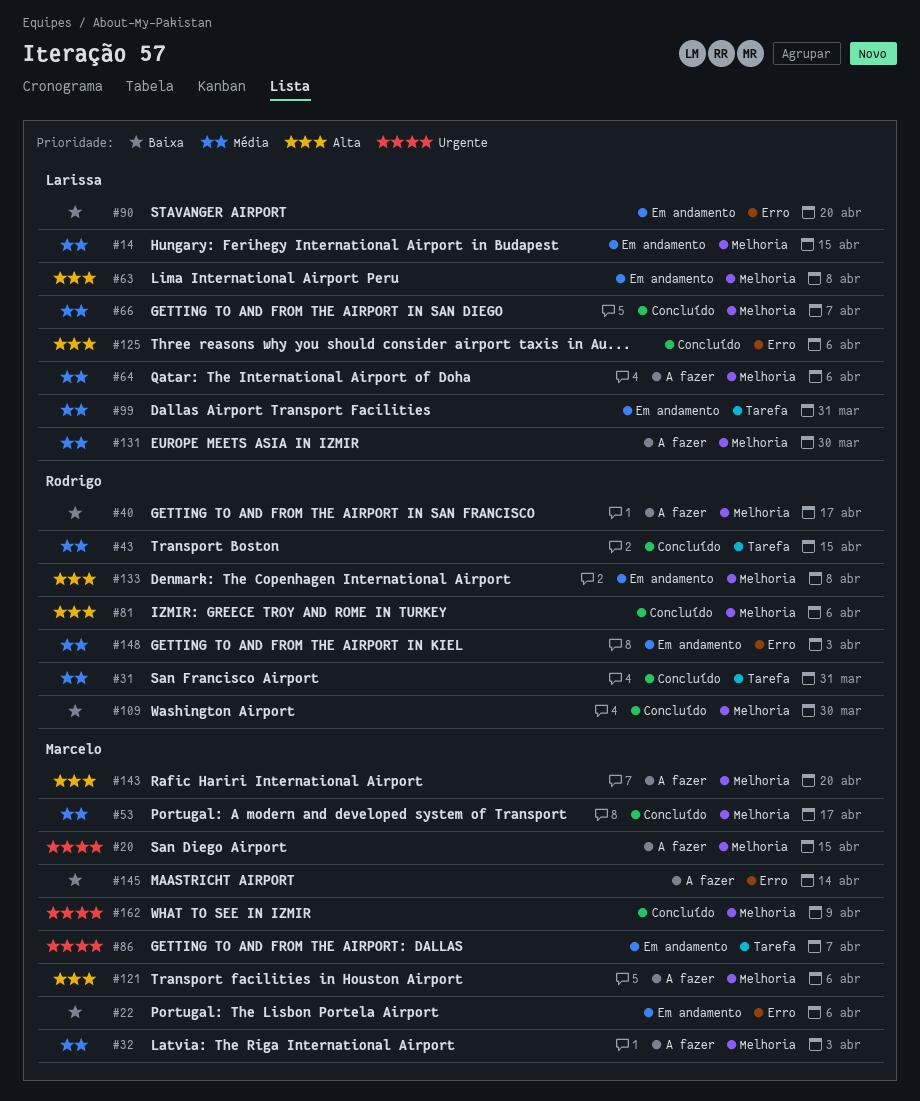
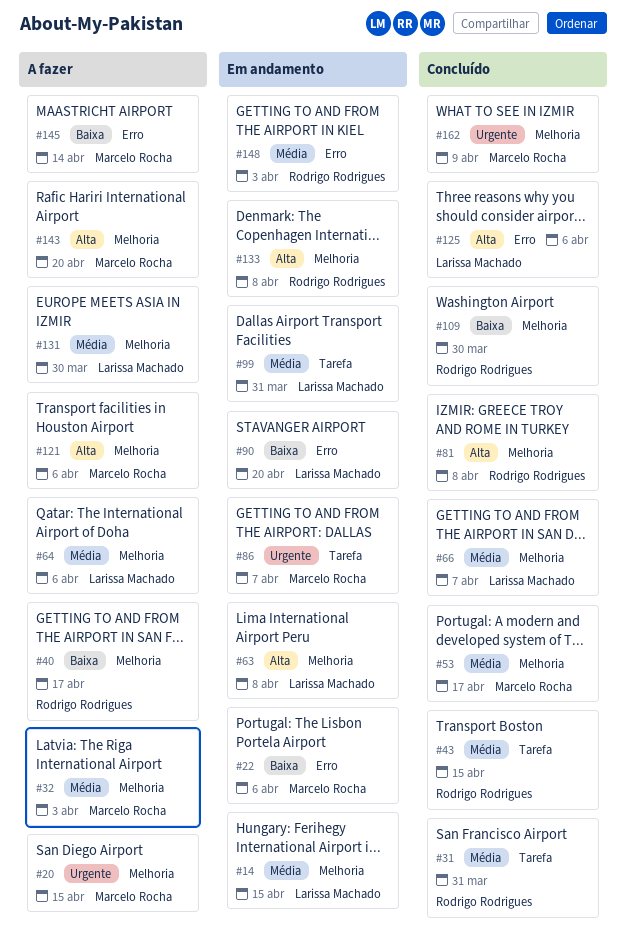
#81, due: Apr 6 -> Apr 8

